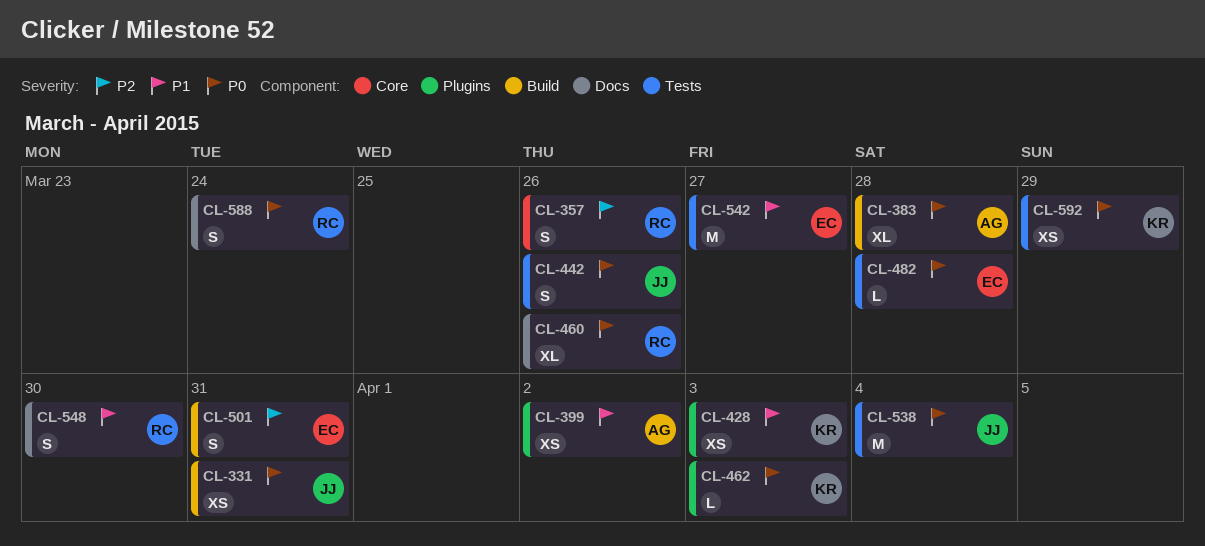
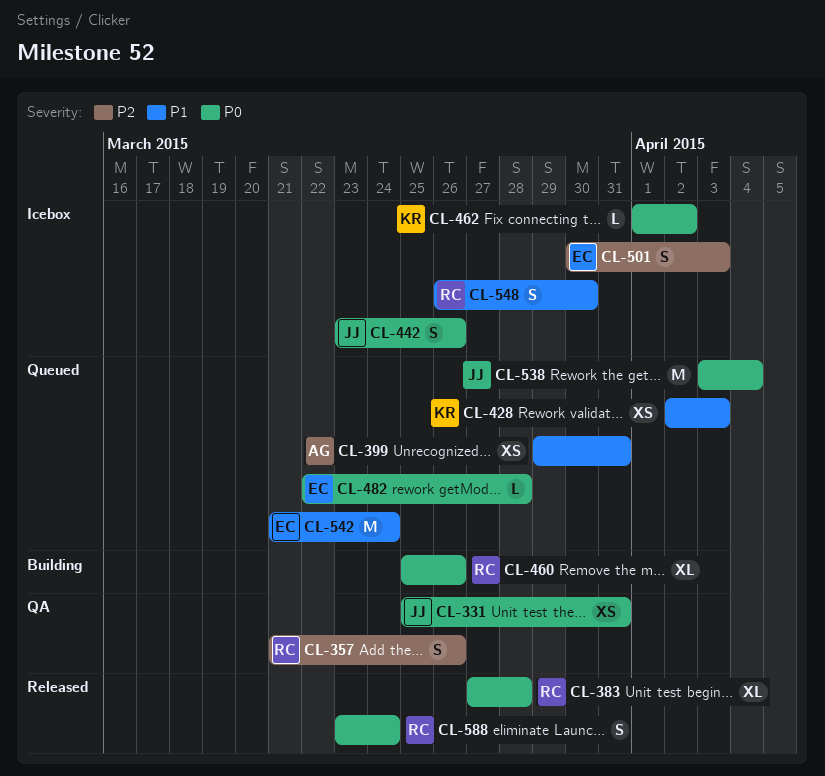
CL-383, owner: AG -> RC
CL-399, due: Apr 2 -> Mar 31
CL-462, due: Apr 3 -> Apr 2
CL-501, due: Mar 31 -> Apr 3
CL-542, due: Mar 27 -> Mar 24
CL-592: present -> none

